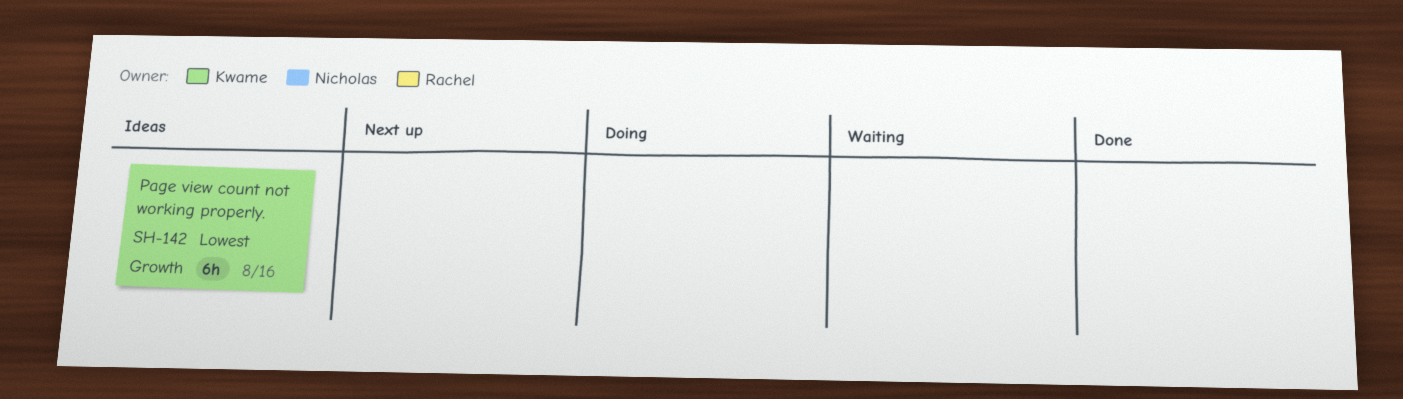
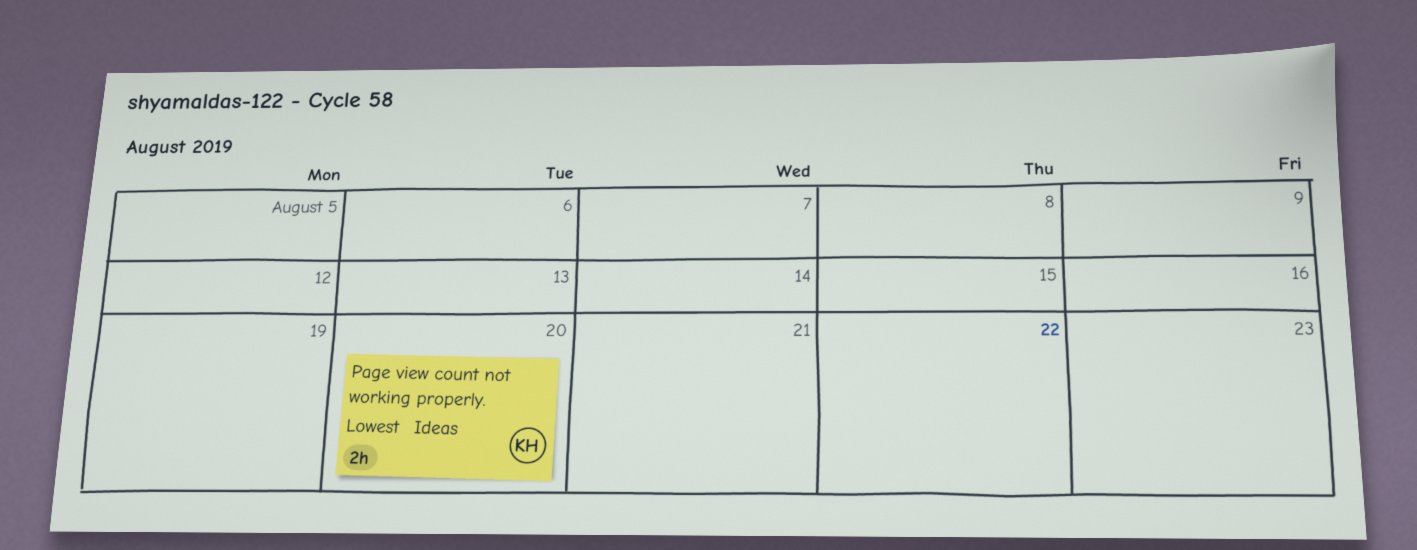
Page view count not working properly., estimate: 6h -> 2h
Page view count not working properly., due: Aug 16 -> Aug 20

